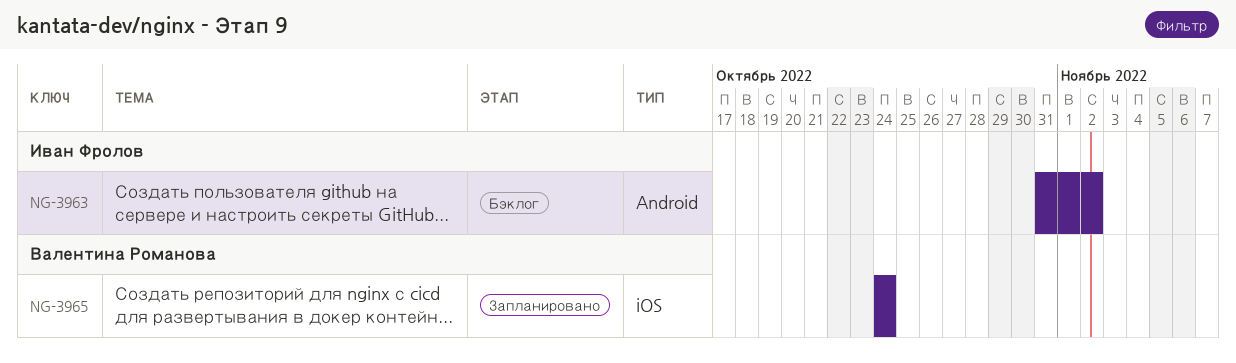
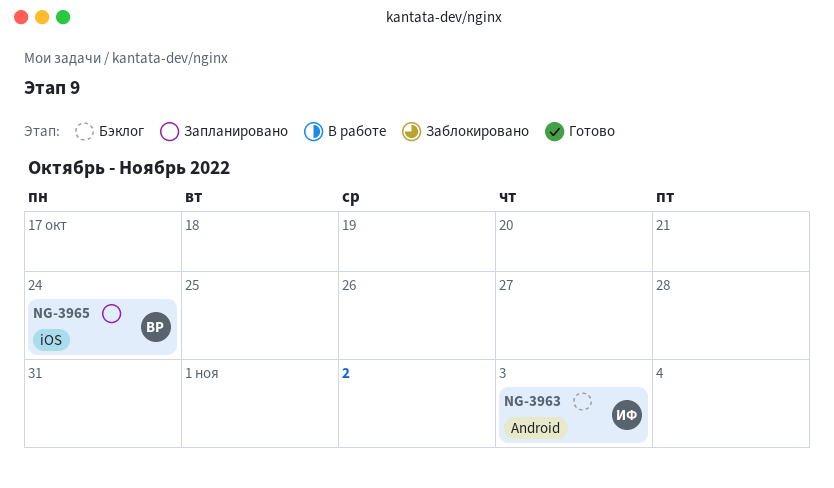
NG-3963, due: Nov 2 -> Nov 3

